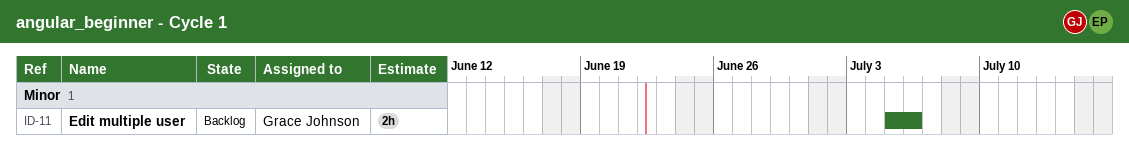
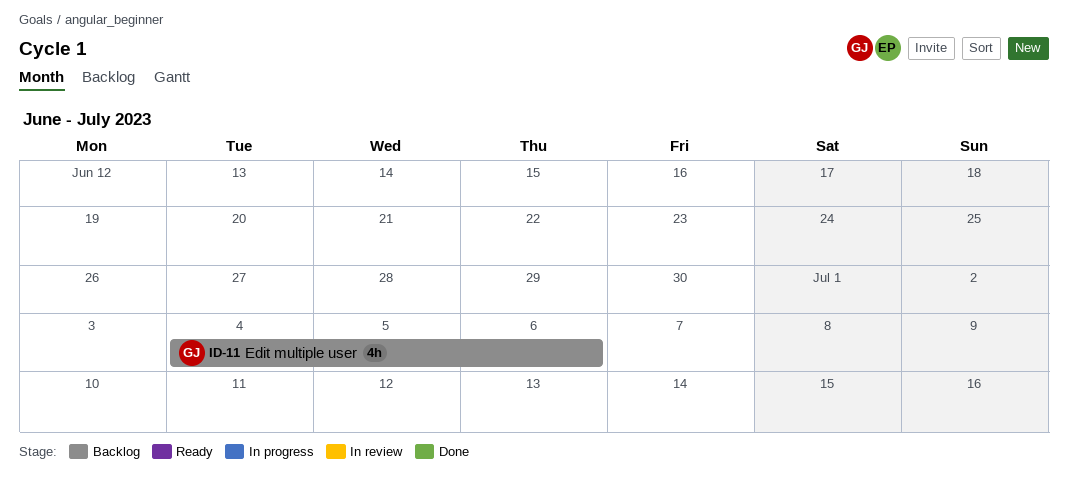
ID-11, estimate: 2h -> 4h
ID-11, start: Jul 5 -> Jul 4

